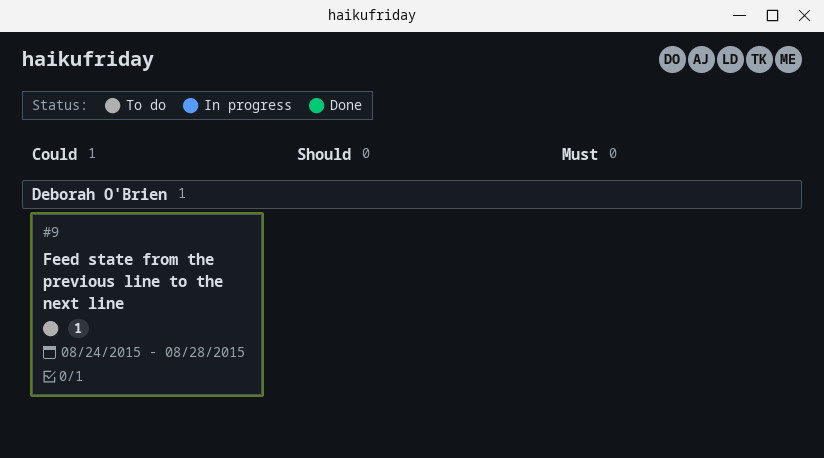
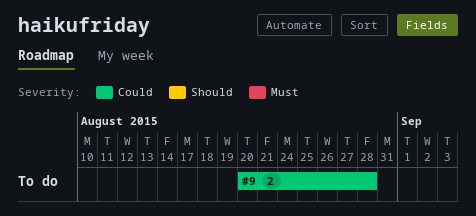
#9, estimate: 1 -> 2
#9, start: Aug 24 -> Aug 20

